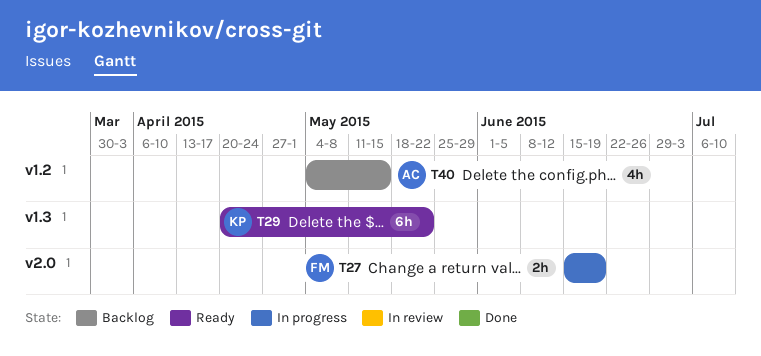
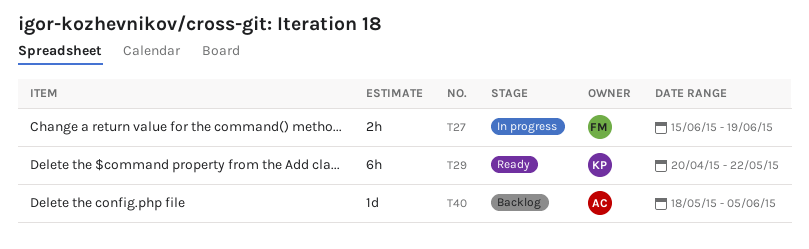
T40, estimate: 4h -> 1d
T40, start: May 4 -> May 18
T40, due: May 15 -> Jun 5

